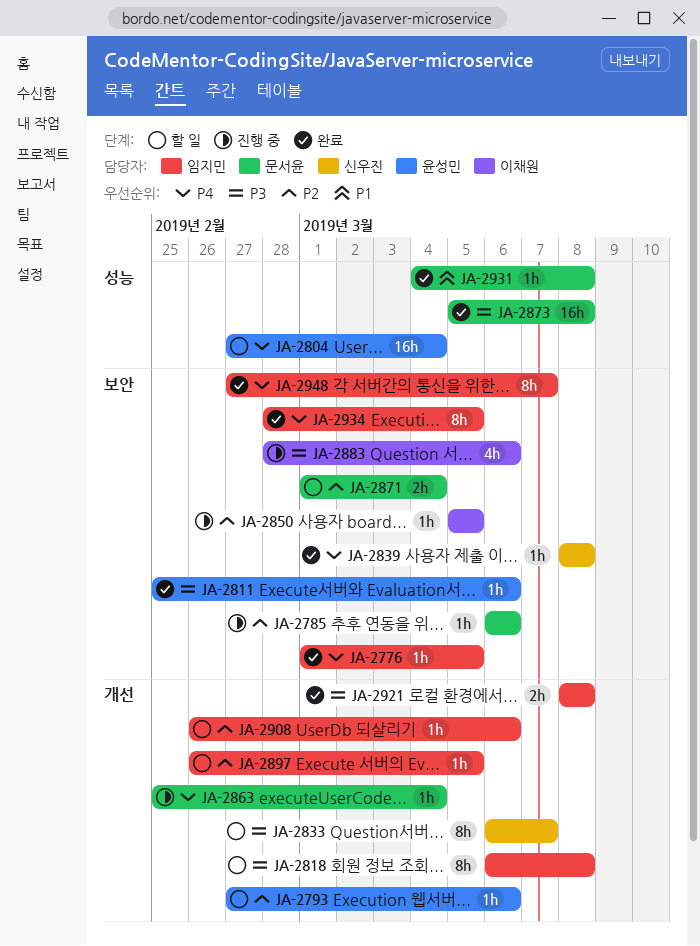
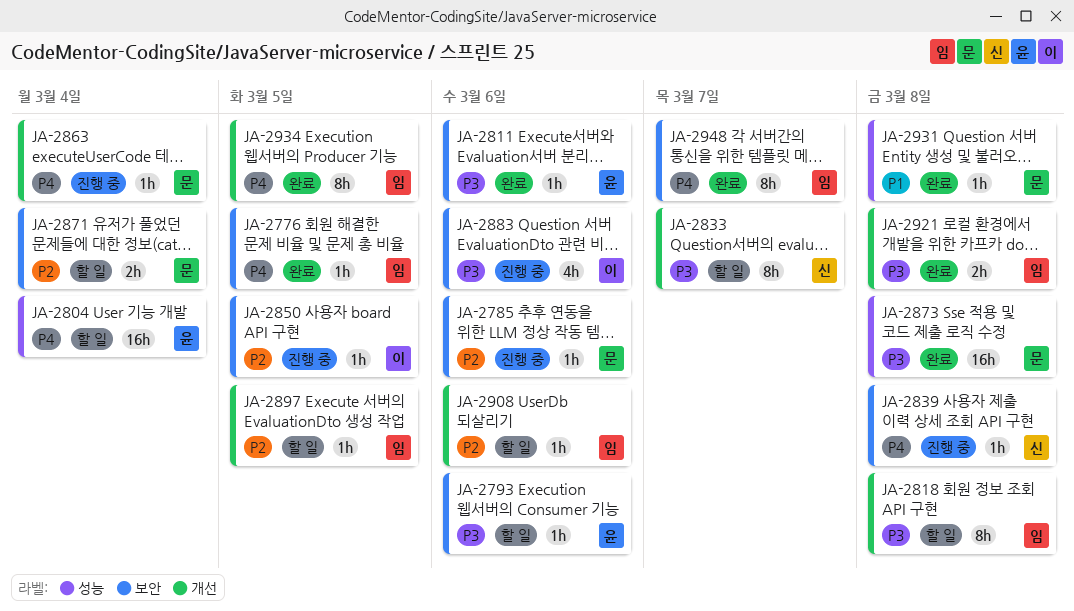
JA-2793, priority: P2 -> P3
JA-2793, label: 개선 -> 보안
JA-2839, status: 완료 -> 진행 중
JA-2934, label: 보안 -> 개선

